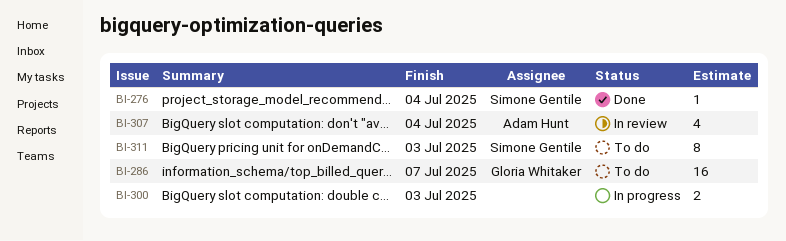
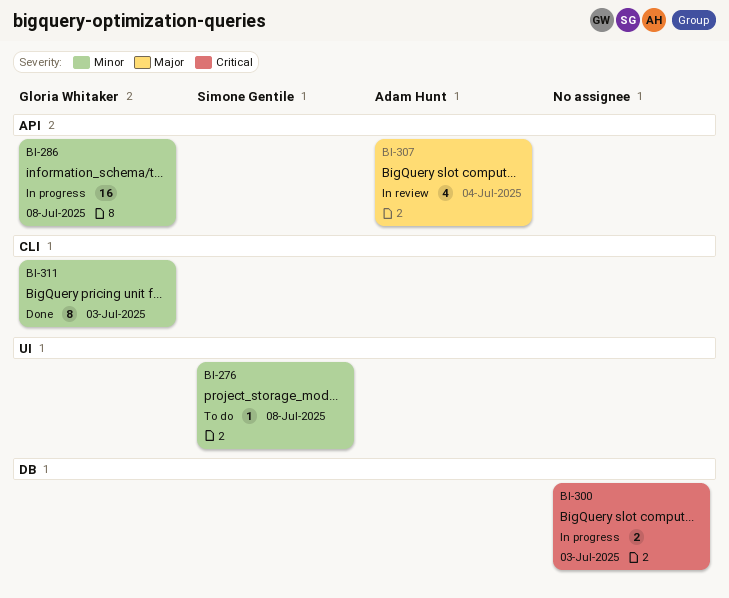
BI-276, status: Done -> To do
BI-276, due: Jul 4 -> Jul 8
BI-286, status: To do -> In progress
BI-286, due: Jul 7 -> Jul 8
BI-311, status: To do -> Done
BI-311, owner: Simone Gentile -> Gloria Whitaker

